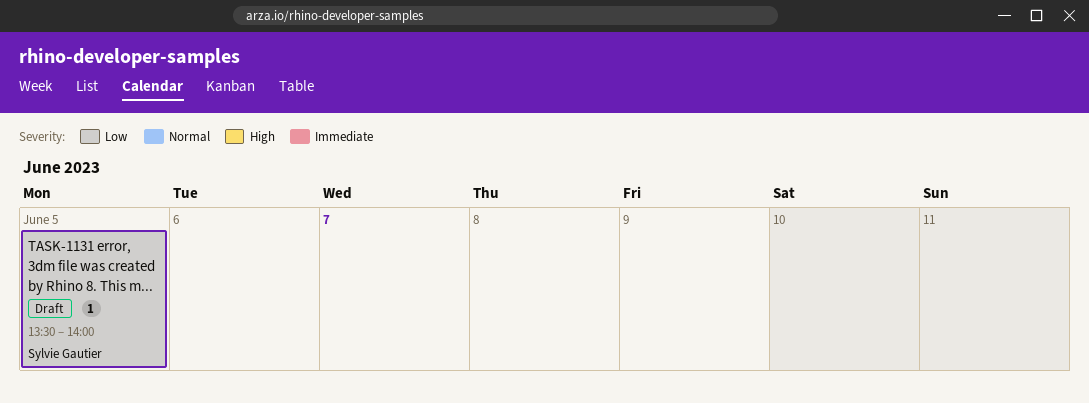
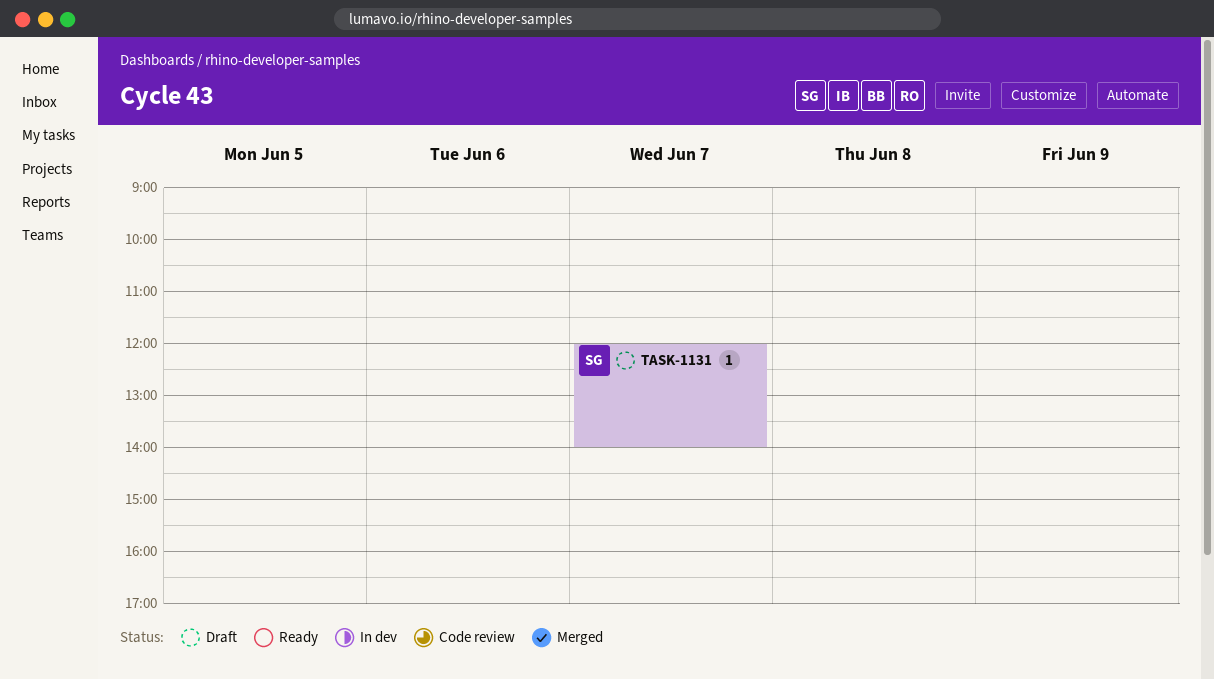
TASK-1131, day: Jun 5 -> Jun 7
TASK-1131, begins: 13:30 -> 12:00

